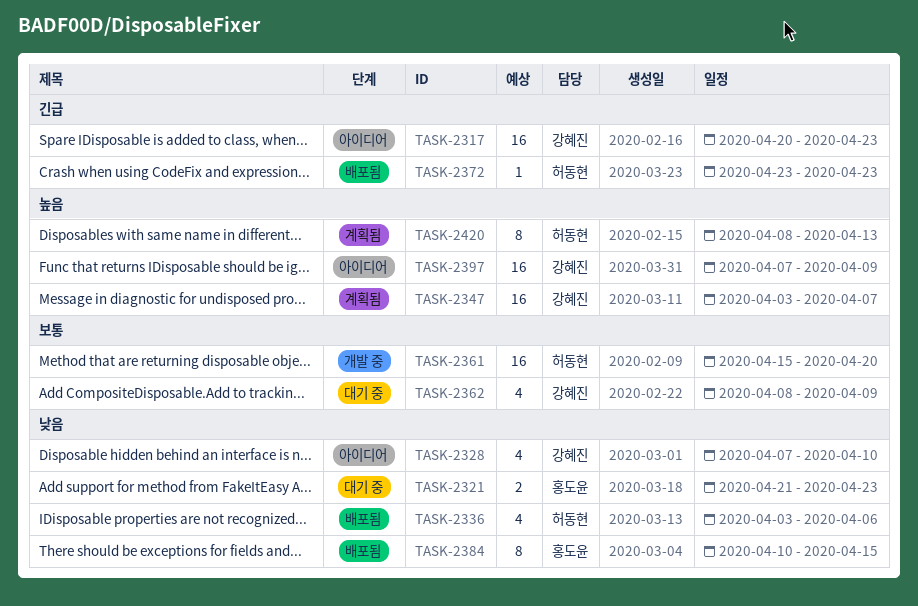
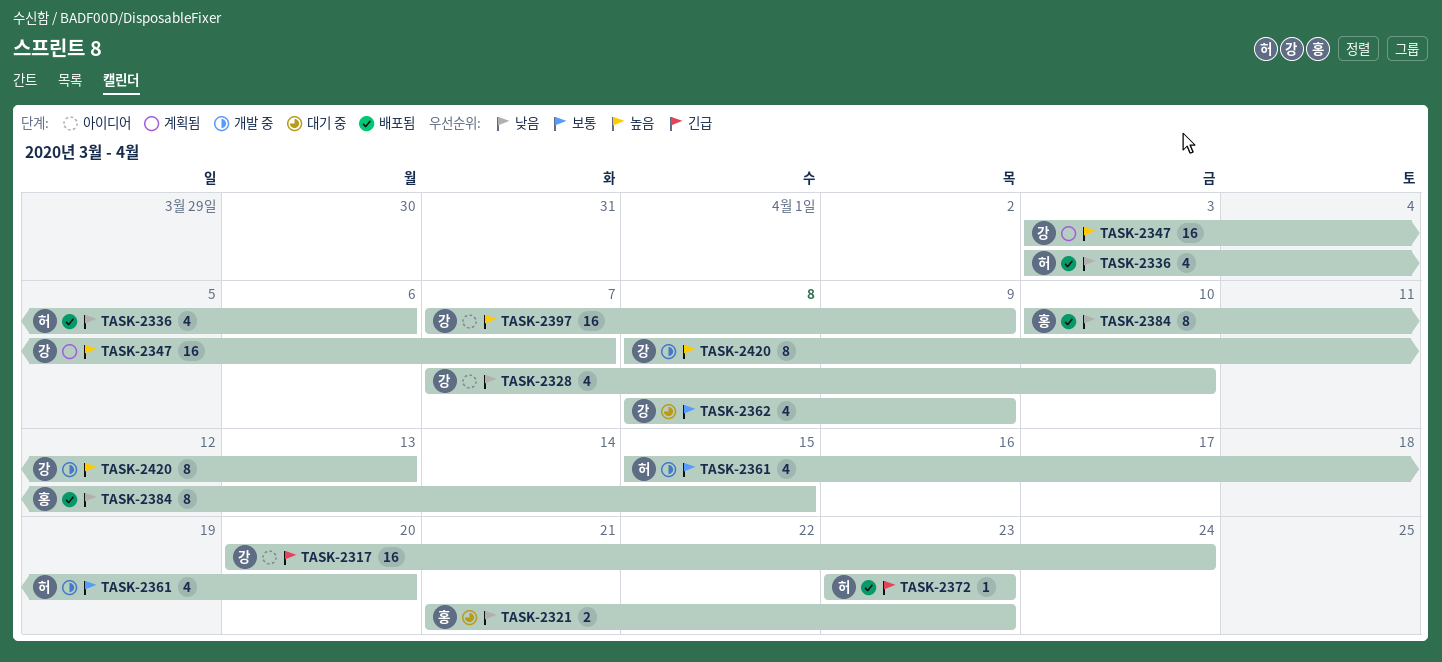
TASK-2317, due: Apr 23 -> Apr 24
TASK-2361, estimate: 16 -> 4
TASK-2420, status: 계획됨 -> 개발 중
TASK-2420, owner: 허동현 -> 강혜진

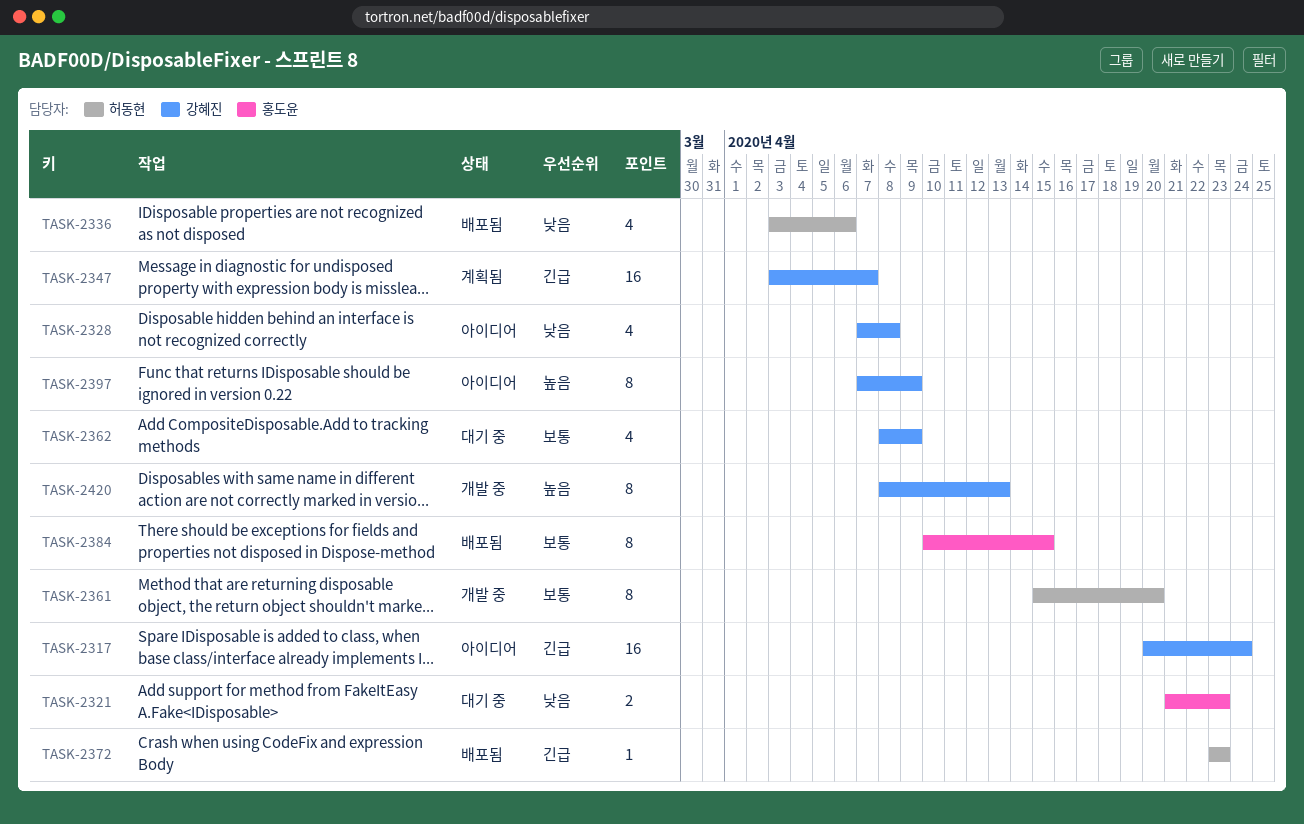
TASK-2328, due: Apr 10 -> Apr 8
TASK-2347, priority: 높음 -> 긴급
TASK-2361, estimate: 4 -> 8
TASK-2384, priority: 낮음 -> 보통
TASK-2397, estimate: 16 -> 8

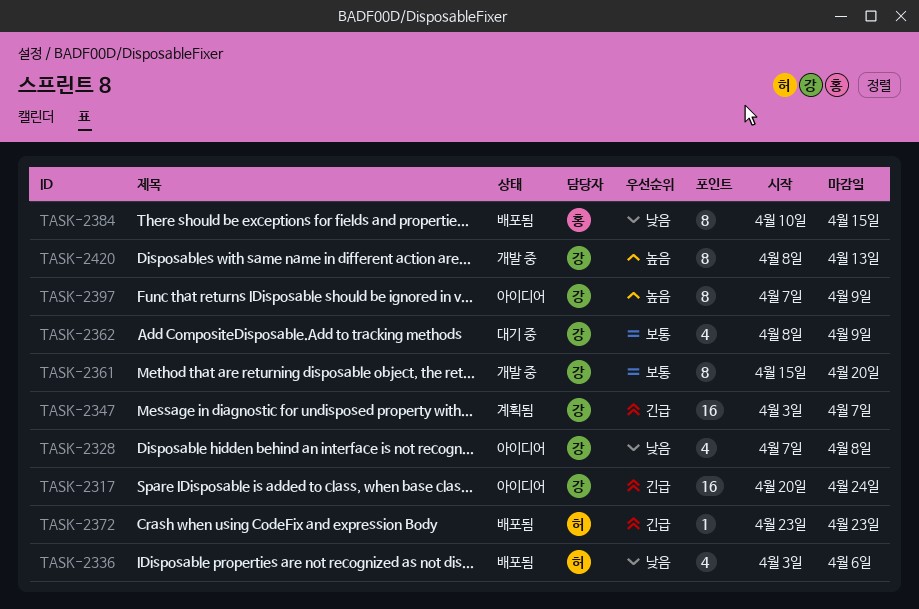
TASK-2321: present -> none
TASK-2361, owner: 허동현 -> 강혜진
TASK-2384, priority: 보통 -> 낮음

